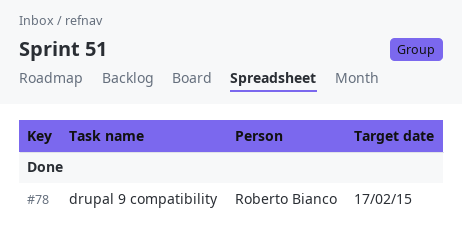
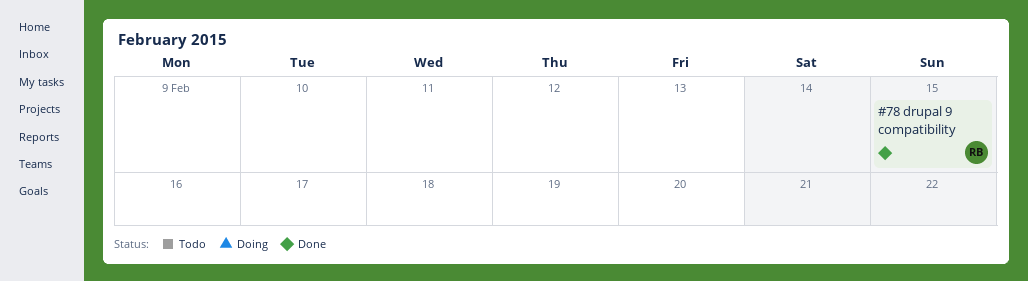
#78, due: Feb 17 -> Feb 15

